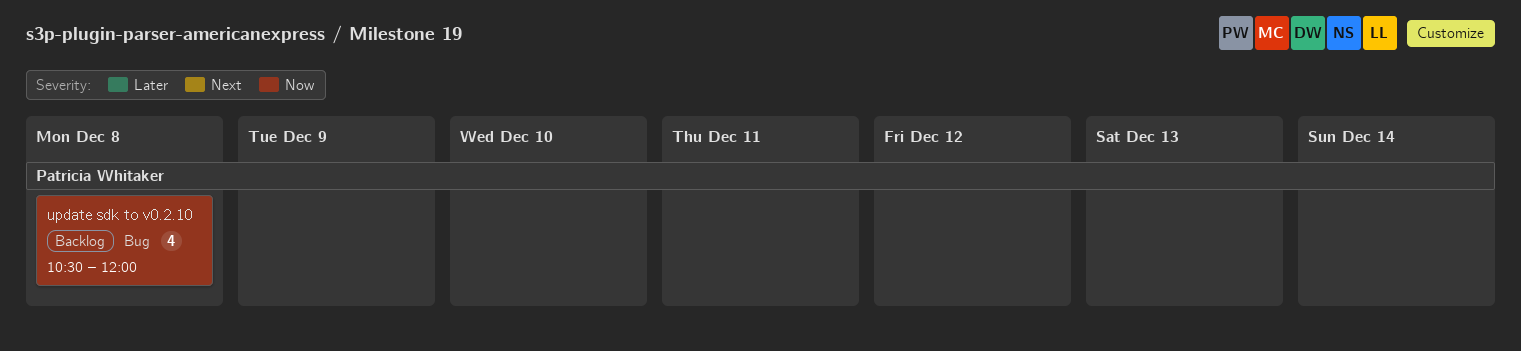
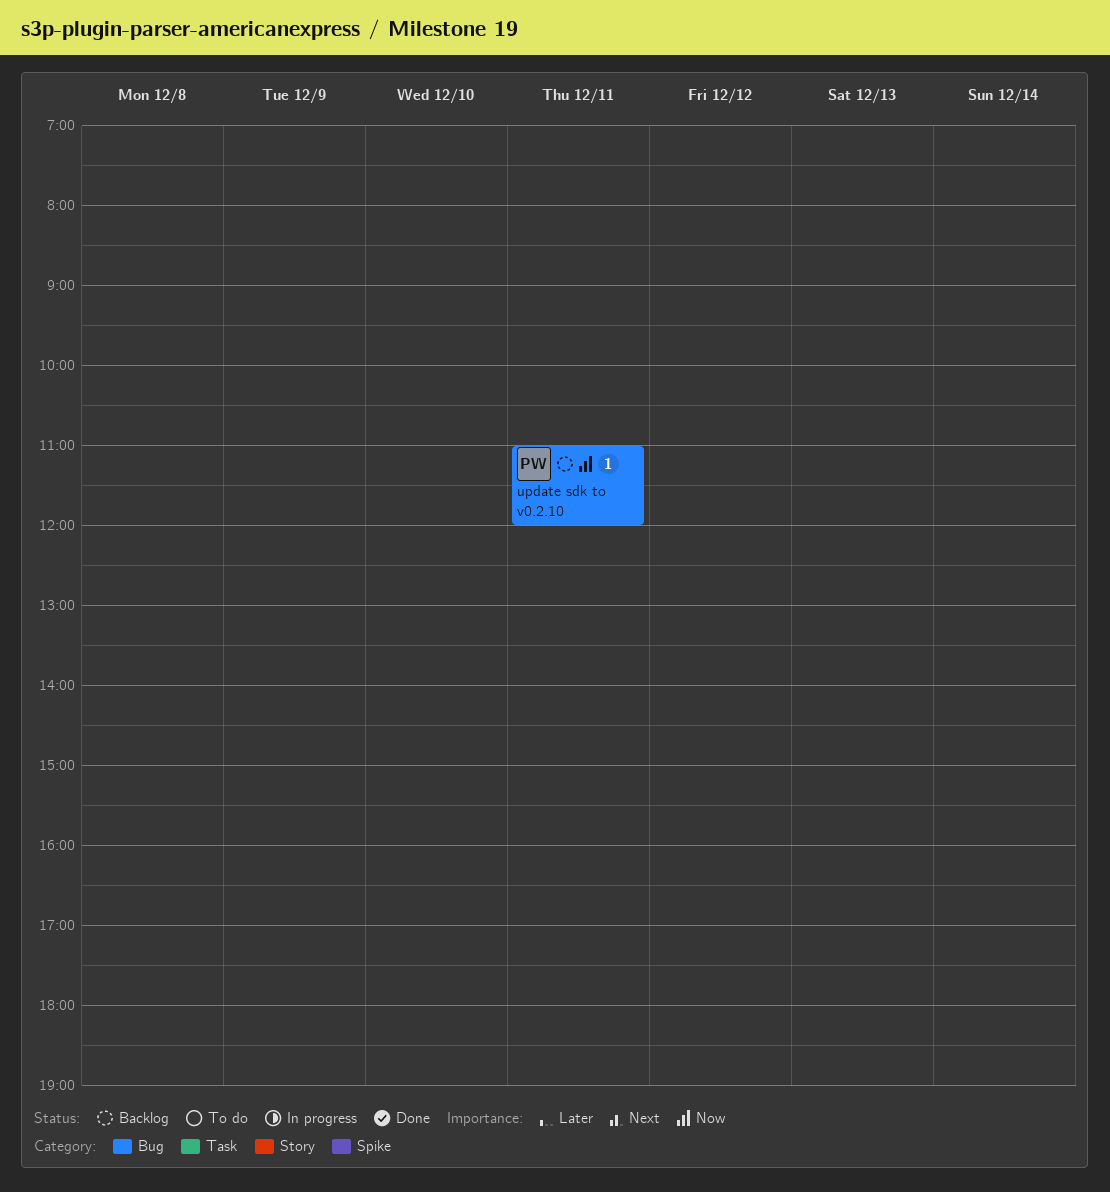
update sdk to v0.2.10, estimate: 4 -> 1
update sdk to v0.2.10, day: Dec 8 -> Dec 11
update sdk to v0.2.10, begins: 10:30 -> 11:00

